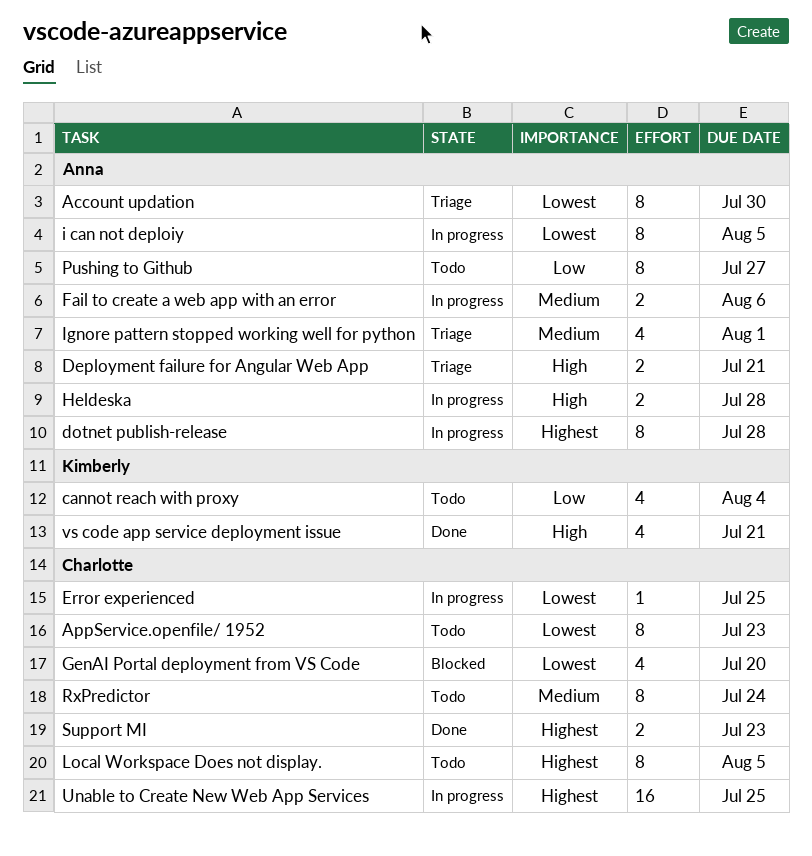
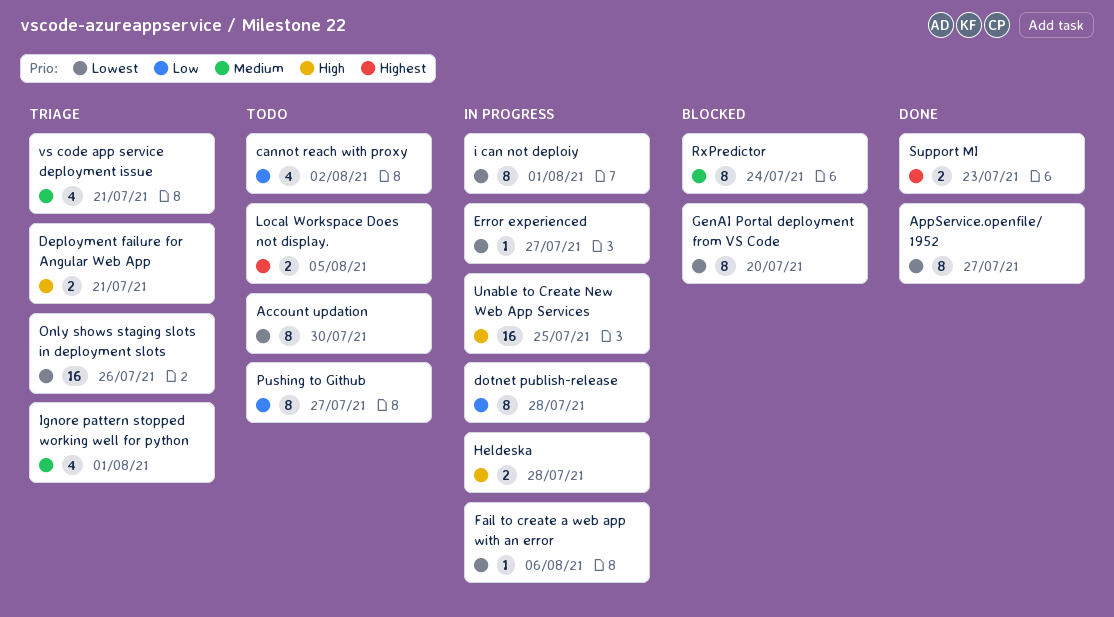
Account updation, status: Triage -> Todo
AppService.openfile/ 1952, status: Todo -> Done
AppService.openfile/ 1952, due: Jul 23 -> Jul 27
cannot reach with proxy, due: Aug 4 -> Aug 2
dotnet publish-release, priority: Highest -> Low
Error experienced, due: Jul 25 -> Jul 27
Fail to create a web app with an error, priority: Medium -> Lowest
Fail to create a web app with an error, estimate: 2 -> 1
GenAI Portal deployment from VS Code, estimate: 4 -> 8
i can not deploiy, due: Aug 5 -> Aug 1
Local Workspace Does not display., estimate: 8 -> 2
Only shows staging slots in deployment slots: none -> present
RxPredictor, status: Todo -> Blocked
Unable to Create New Web App Services, priority: Highest -> High
vs code app service deployment issue, status: Done -> Triage
vs code app service deployment issue, priority: High -> Medium

